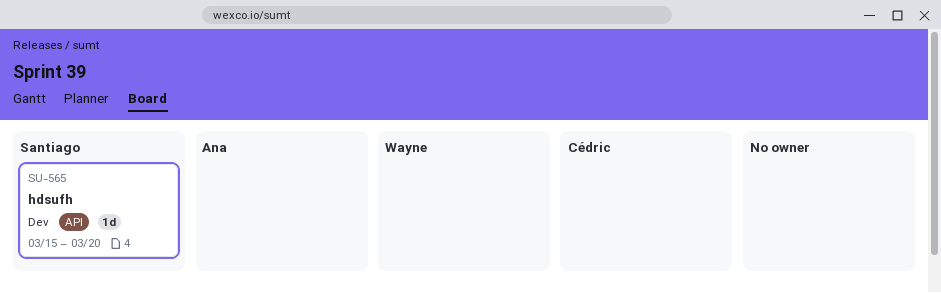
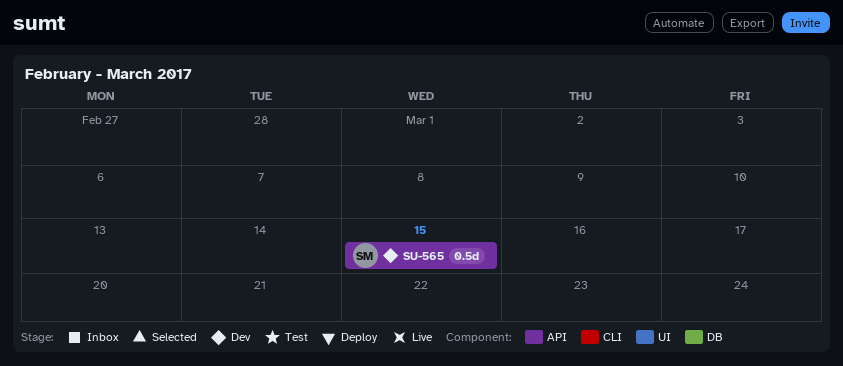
SU-565, estimate: 1d -> 0.5d
SU-565, due: Mar 20 -> Mar 15

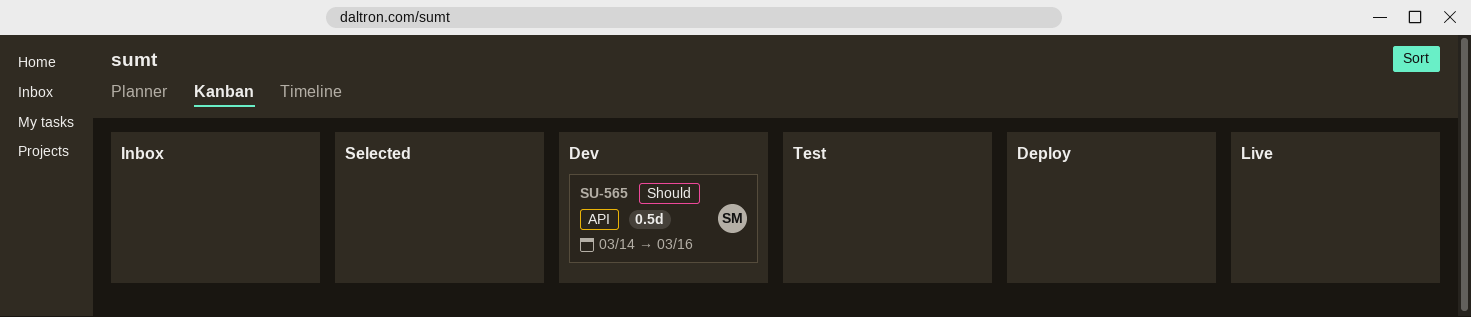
SU-565, start: Mar 15 -> Mar 14
SU-565, due: Mar 15 -> Mar 16

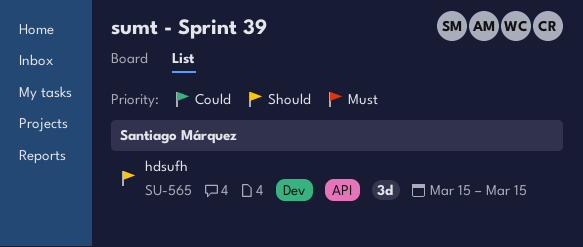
SU-565, estimate: 0.5d -> 3d
SU-565, start: Mar 14 -> Mar 15
SU-565, due: Mar 16 -> Mar 15

